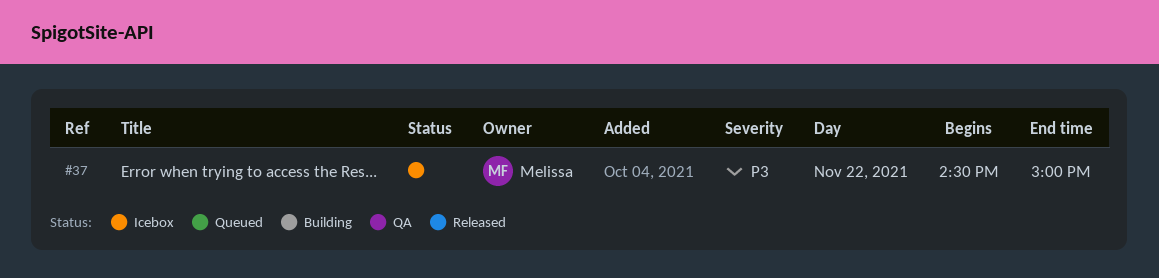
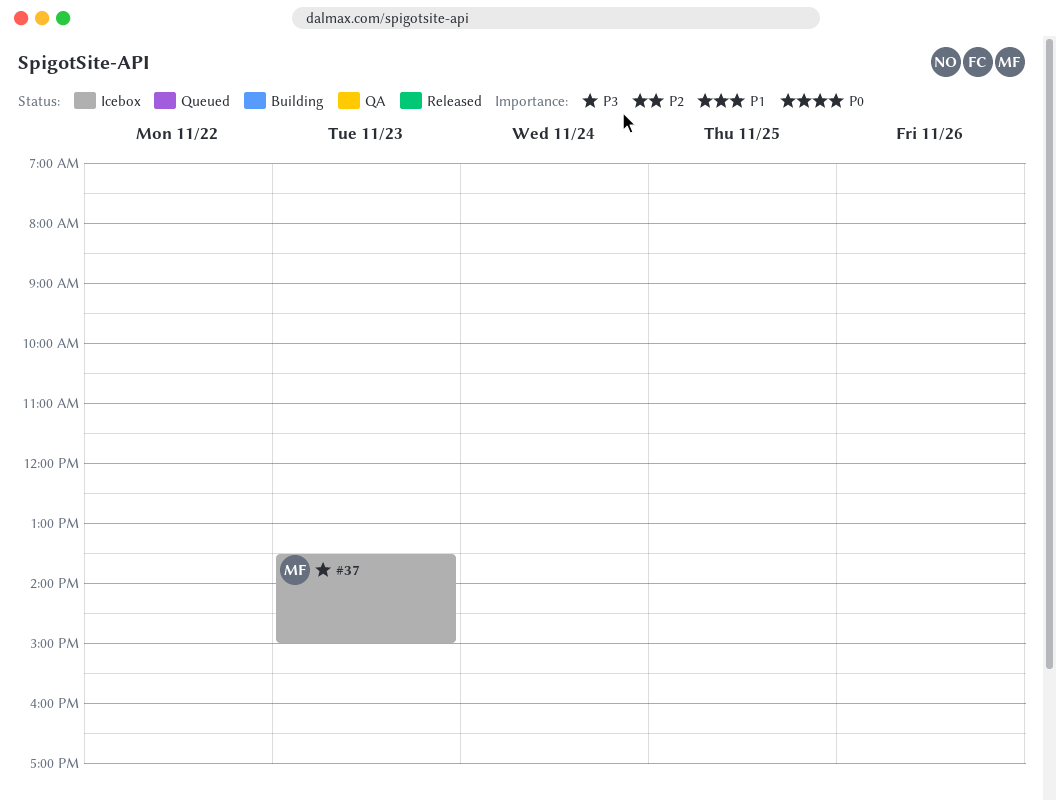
#37, day: Nov 22 -> Nov 23
#37, begins: 14:30 -> 13:30

